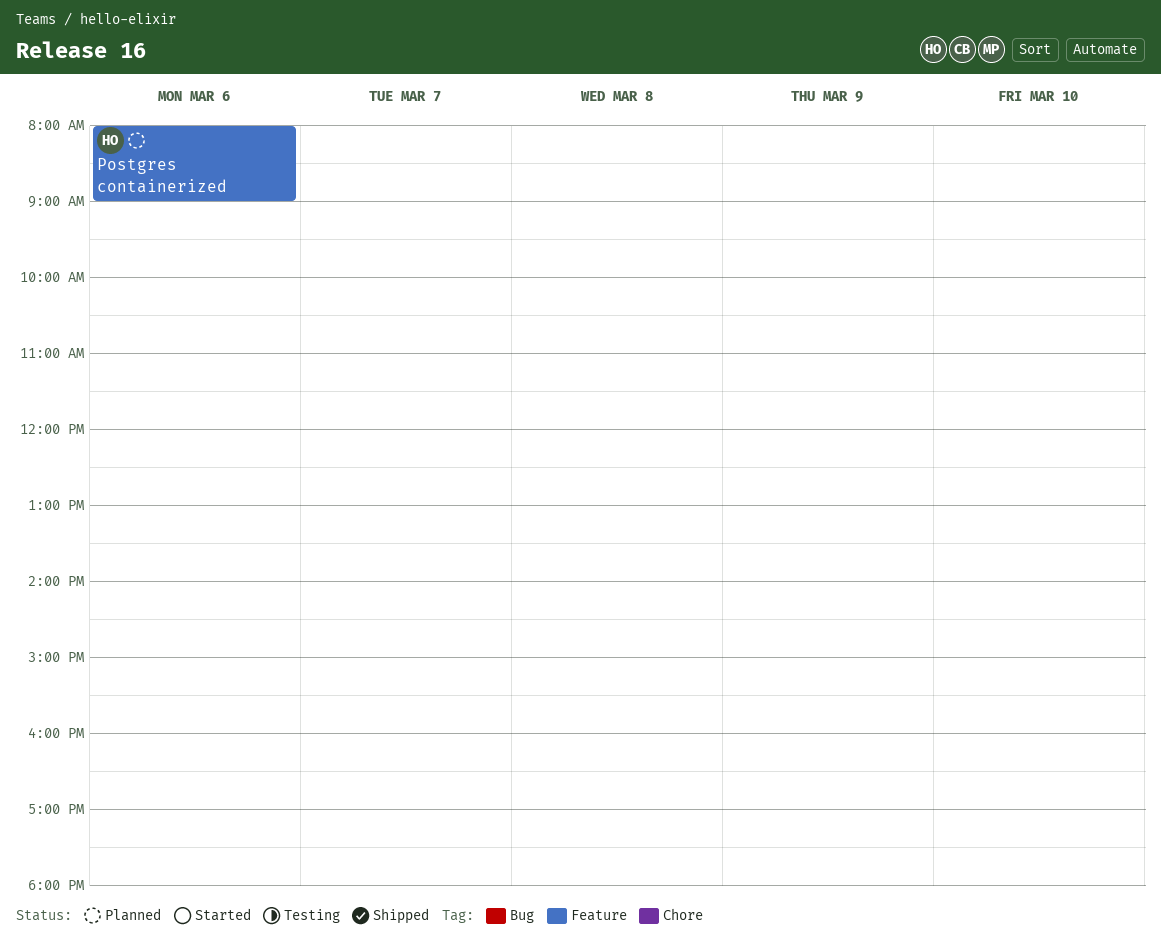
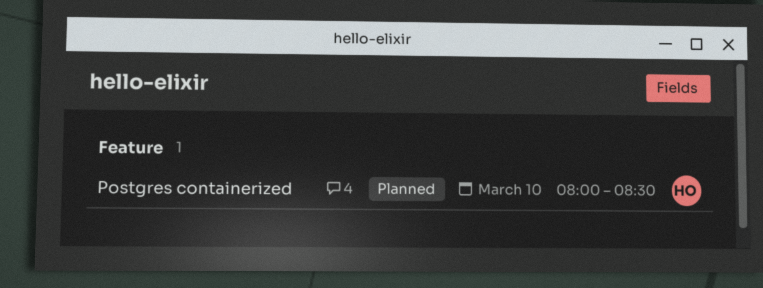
Postgres containerized, day: Mar 6 -> Mar 10
Postgres containerized, ends: 09:00 -> 08:30

